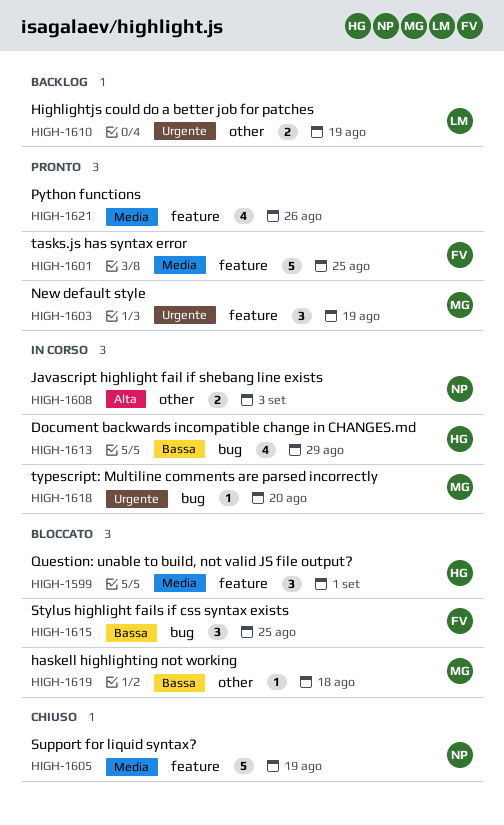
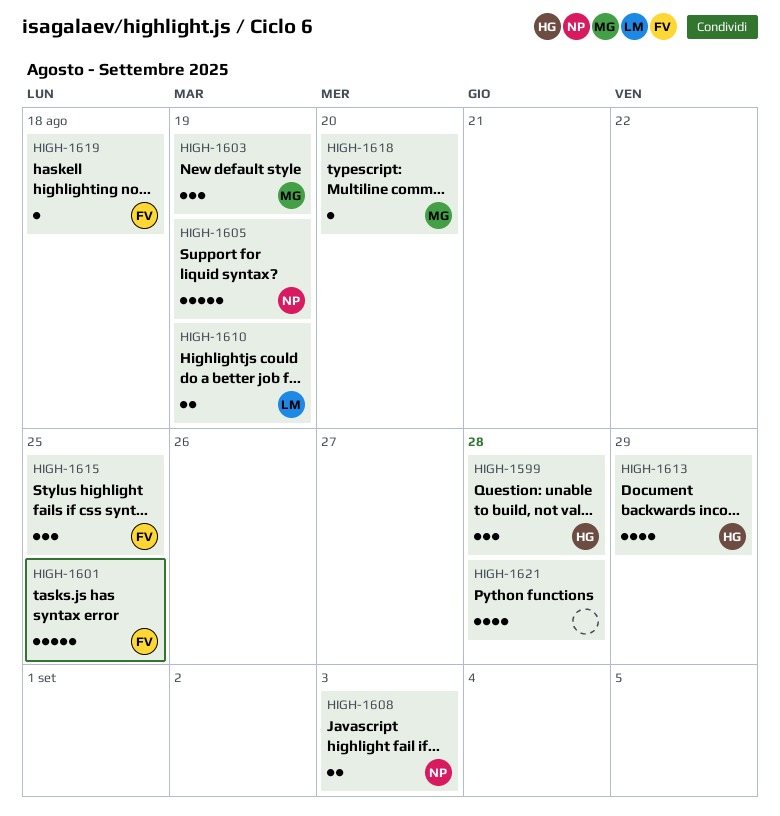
HIGH-1599, due: Sep 1 -> Aug 28
HIGH-1619, owner: MG -> FV
HIGH-1621, due: Aug 26 -> Aug 28

